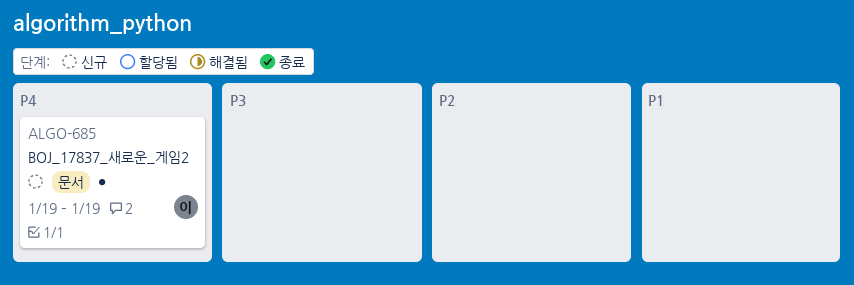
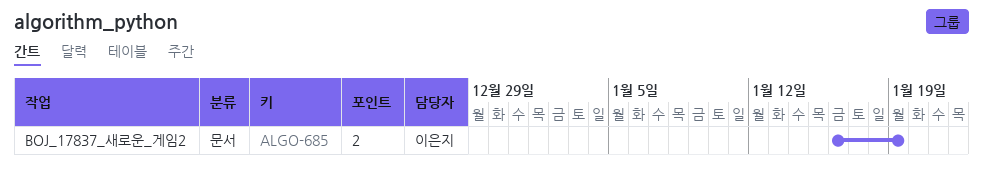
ALGO-685, estimate: 1 -> 2
ALGO-685, start: Jan 19 -> Jan 16

